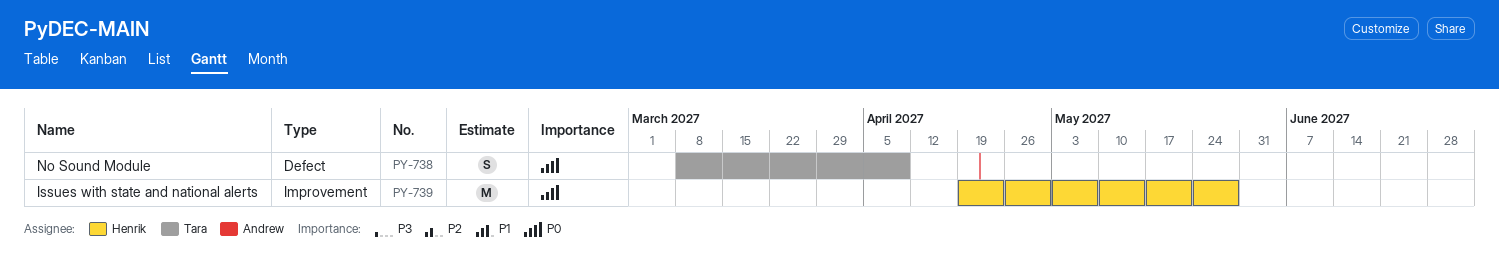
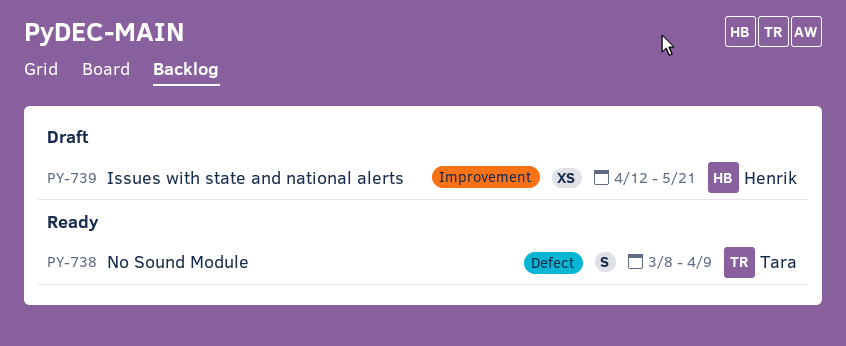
PY-739, estimate: M -> XS
PY-739, start: Apr 19 -> Apr 12
PY-739, due: May 28 -> May 21

